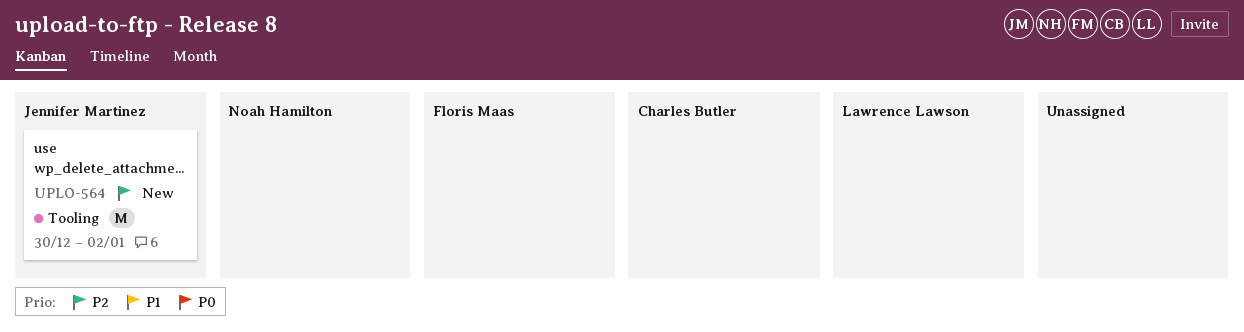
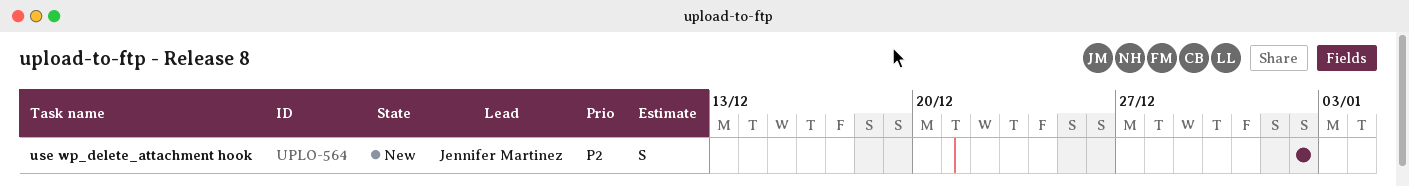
UPLO-564, estimate: M -> S
UPLO-564, start: Dec 30 -> Jan 2

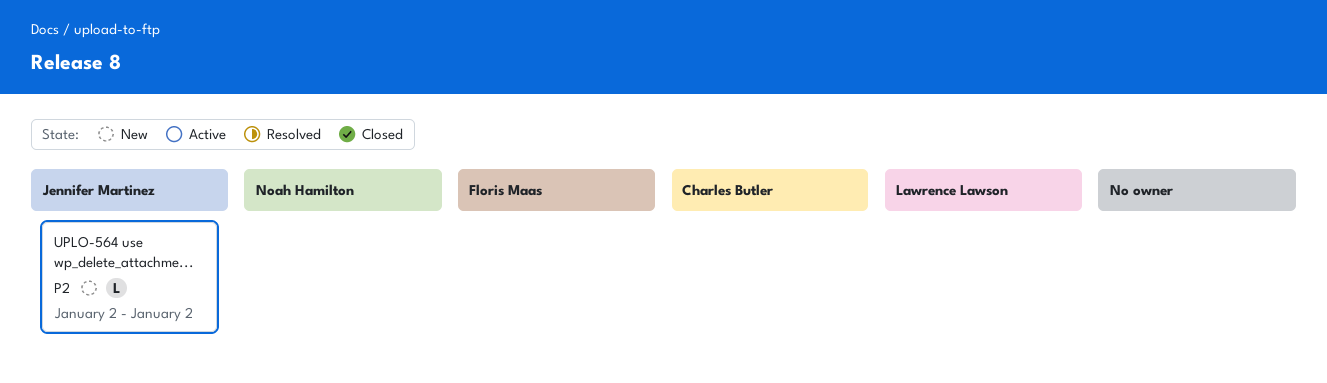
UPLO-564, estimate: S -> L

